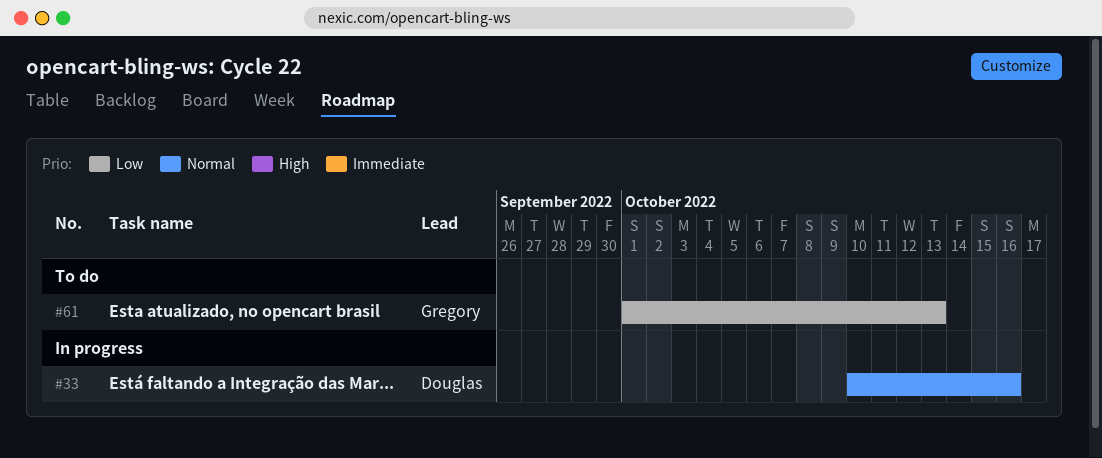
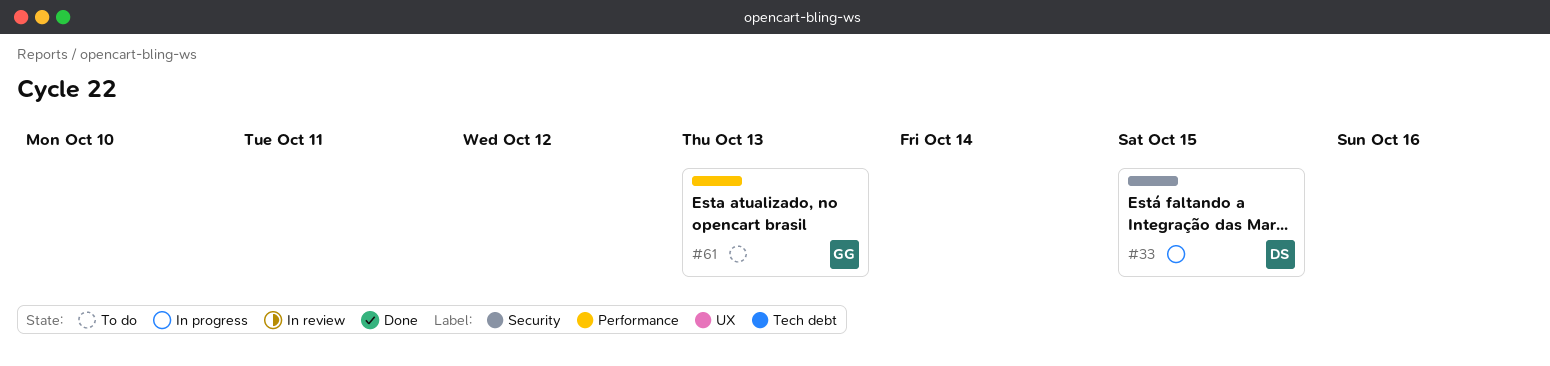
#33, due: Oct 16 -> Oct 15

